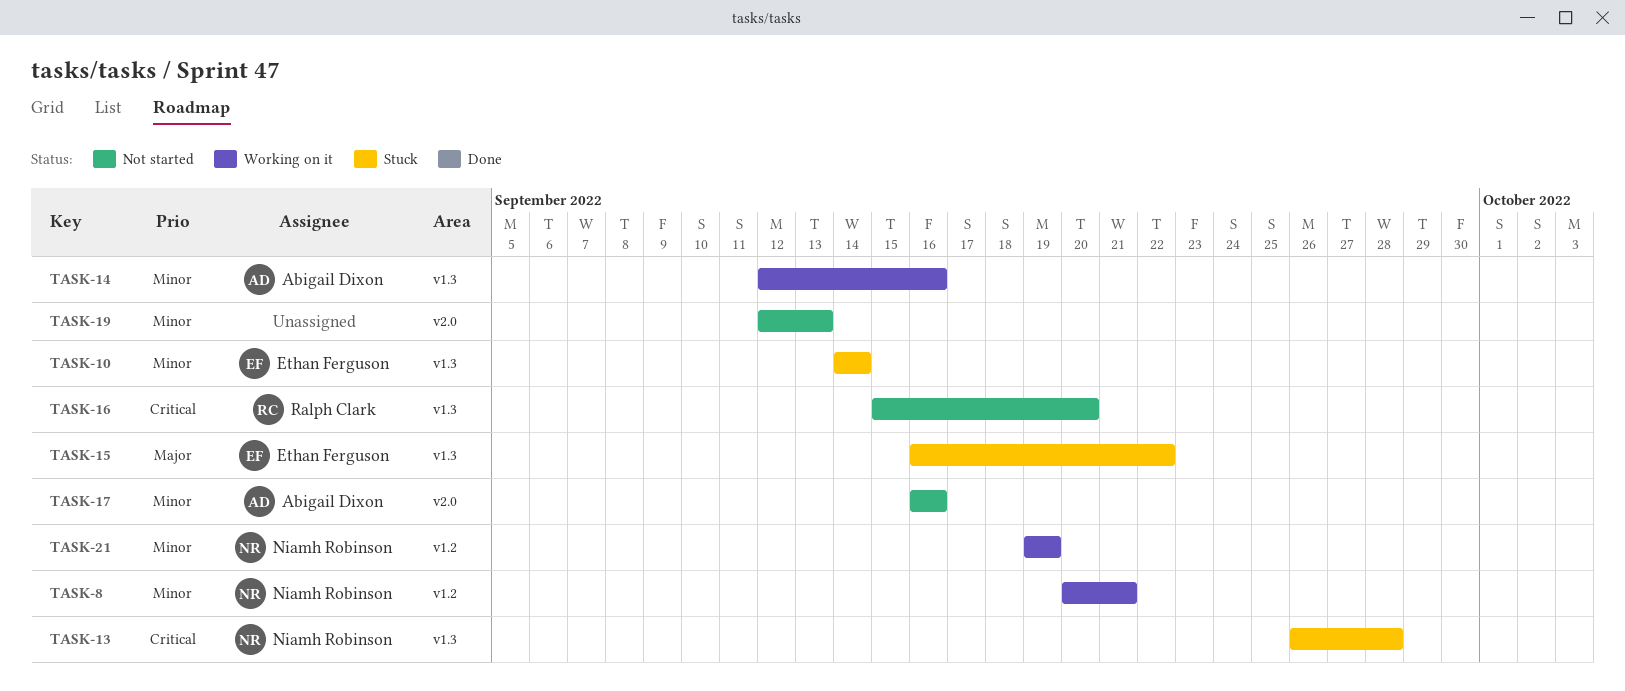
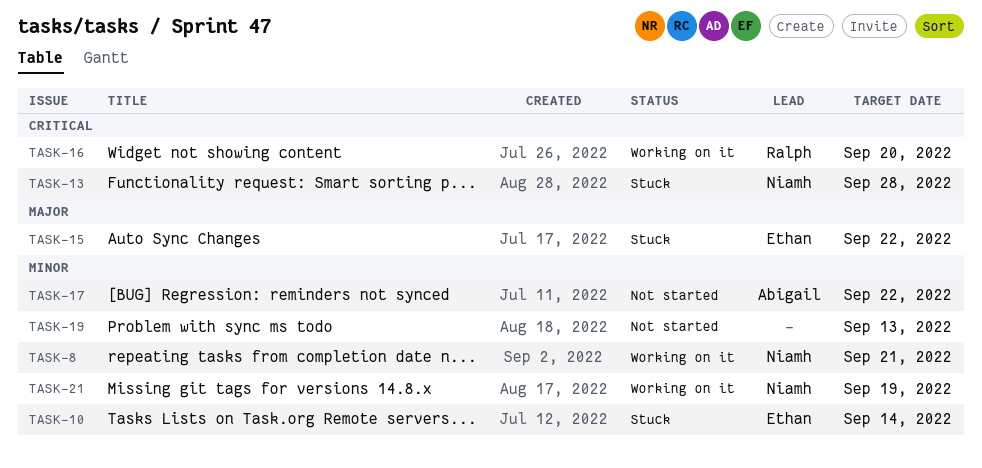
TASK-14: present -> none
TASK-16, status: Not started -> Working on it
TASK-17, due: Sep 16 -> Sep 22

